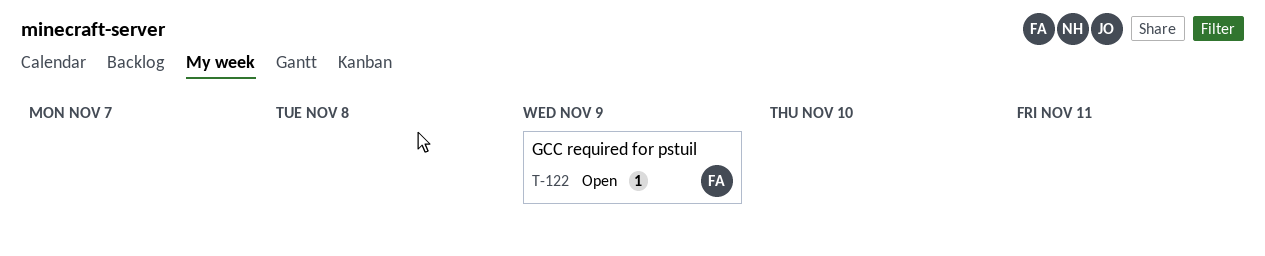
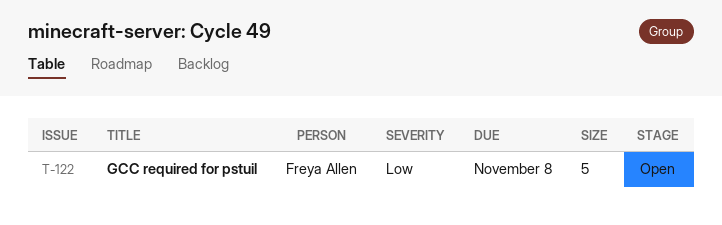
T-122, estimate: 1 -> 5
T-122, due: Nov 9 -> Nov 8

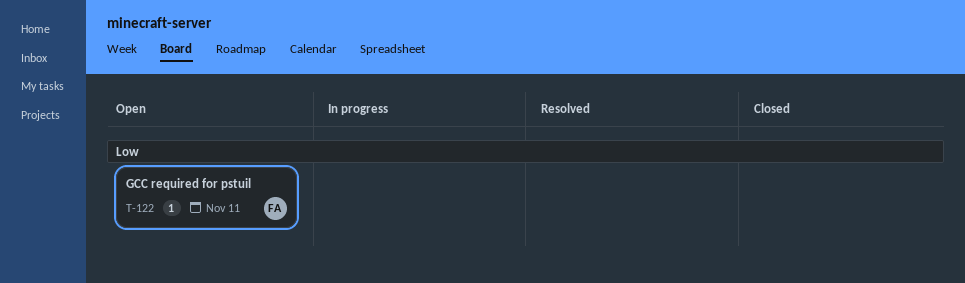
T-122, estimate: 5 -> 1
T-122, due: Nov 8 -> Nov 11

